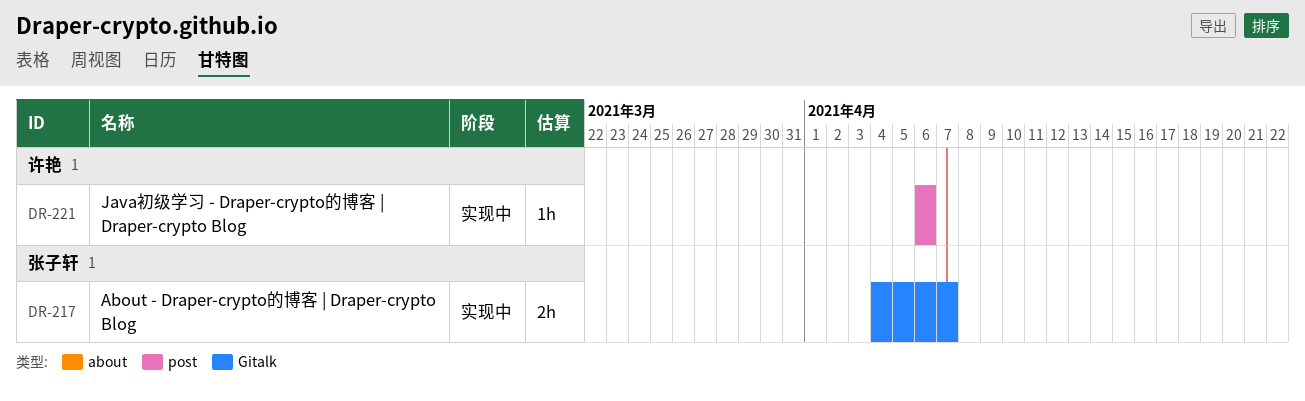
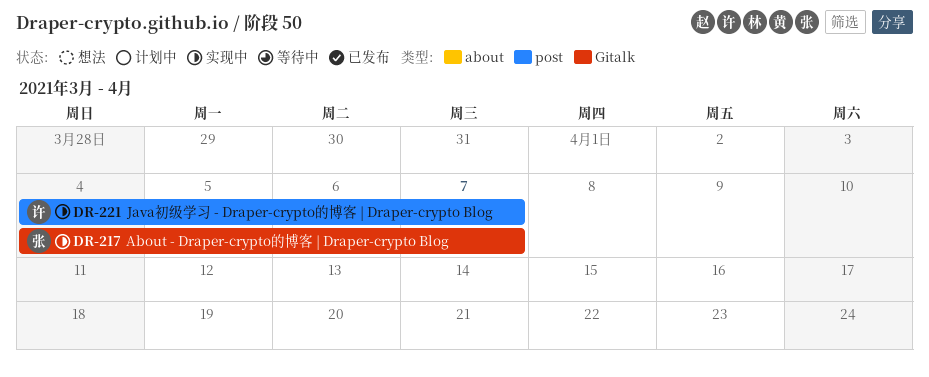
DR-221, start: Apr 6 -> Apr 4
DR-221, due: Apr 6 -> Apr 7

